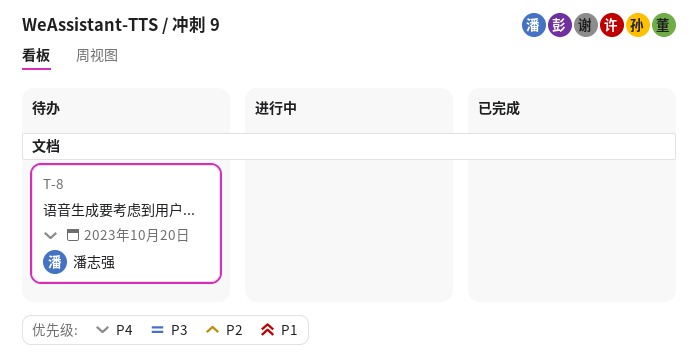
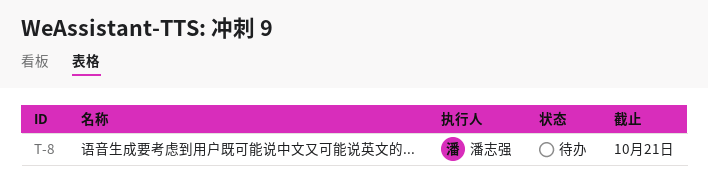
T-8, due: Oct 20 -> Oct 21

